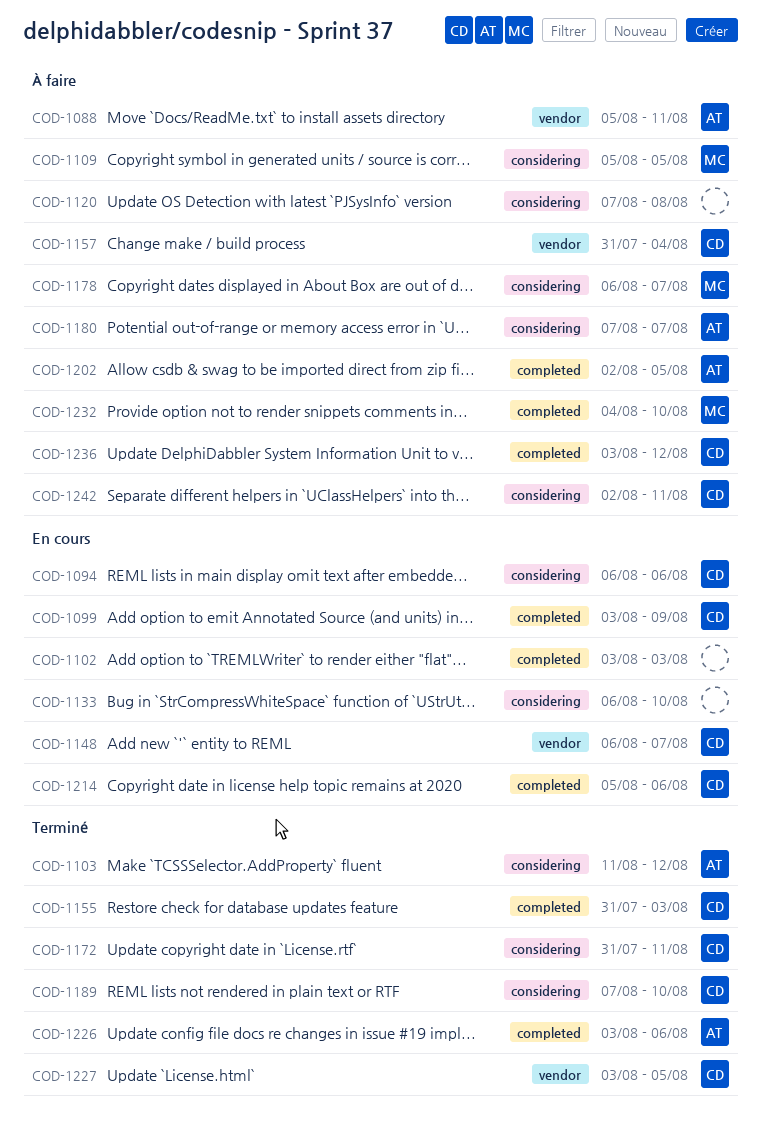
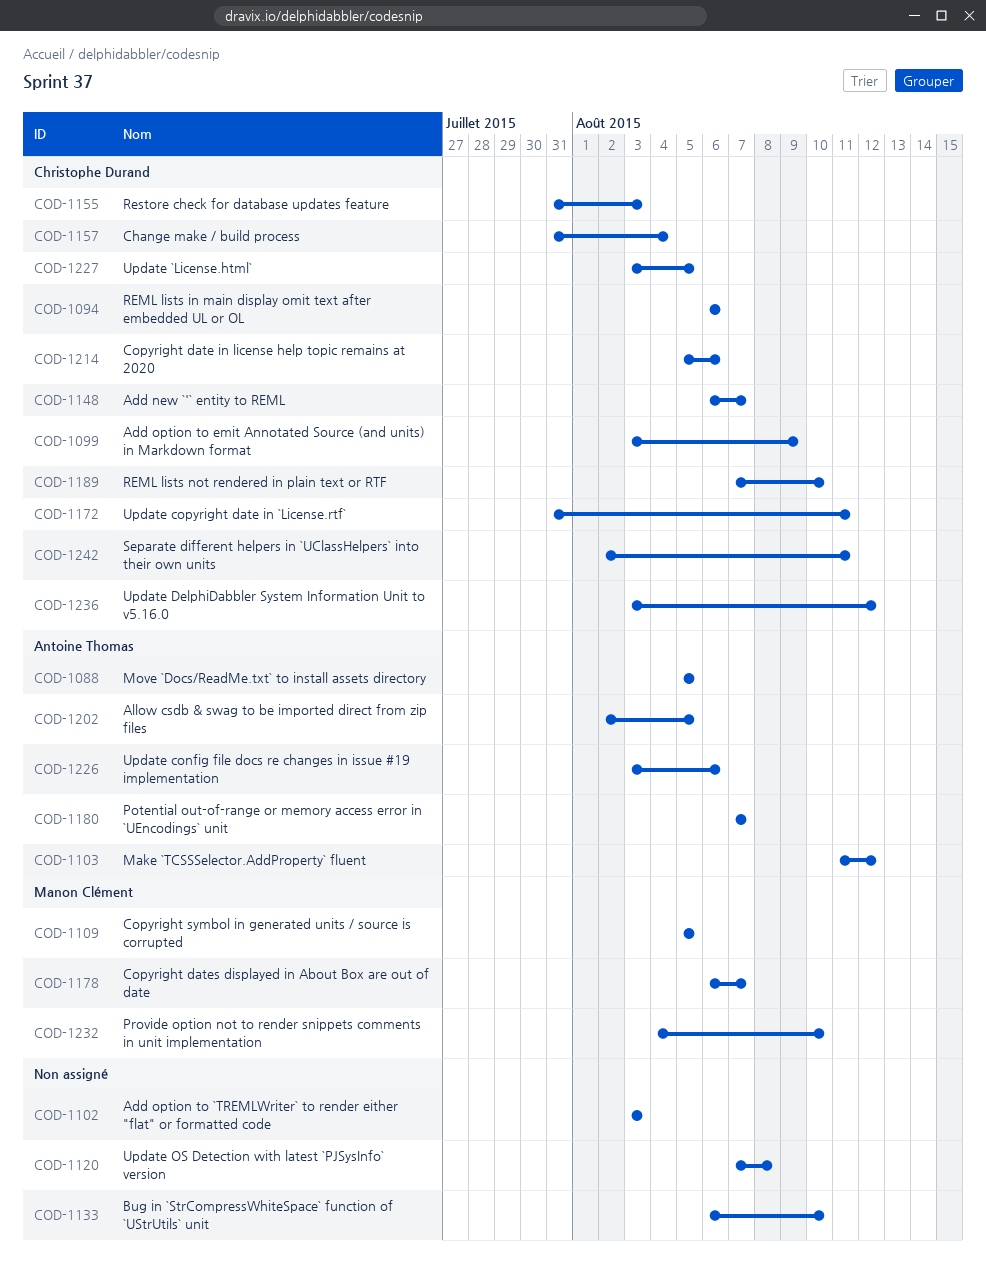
COD-1088, due: Aug 11 -> Aug 5

